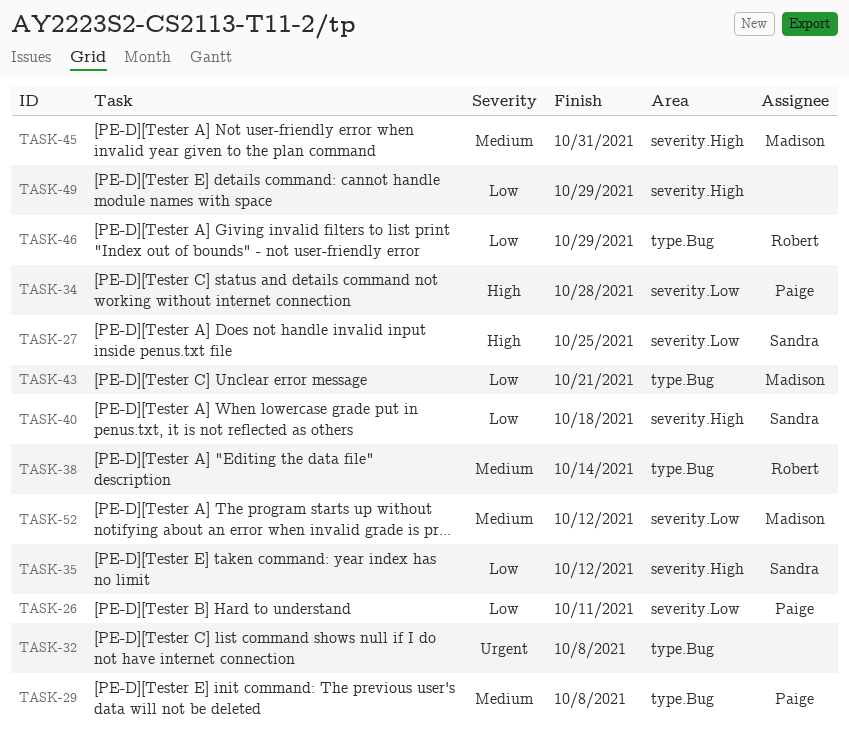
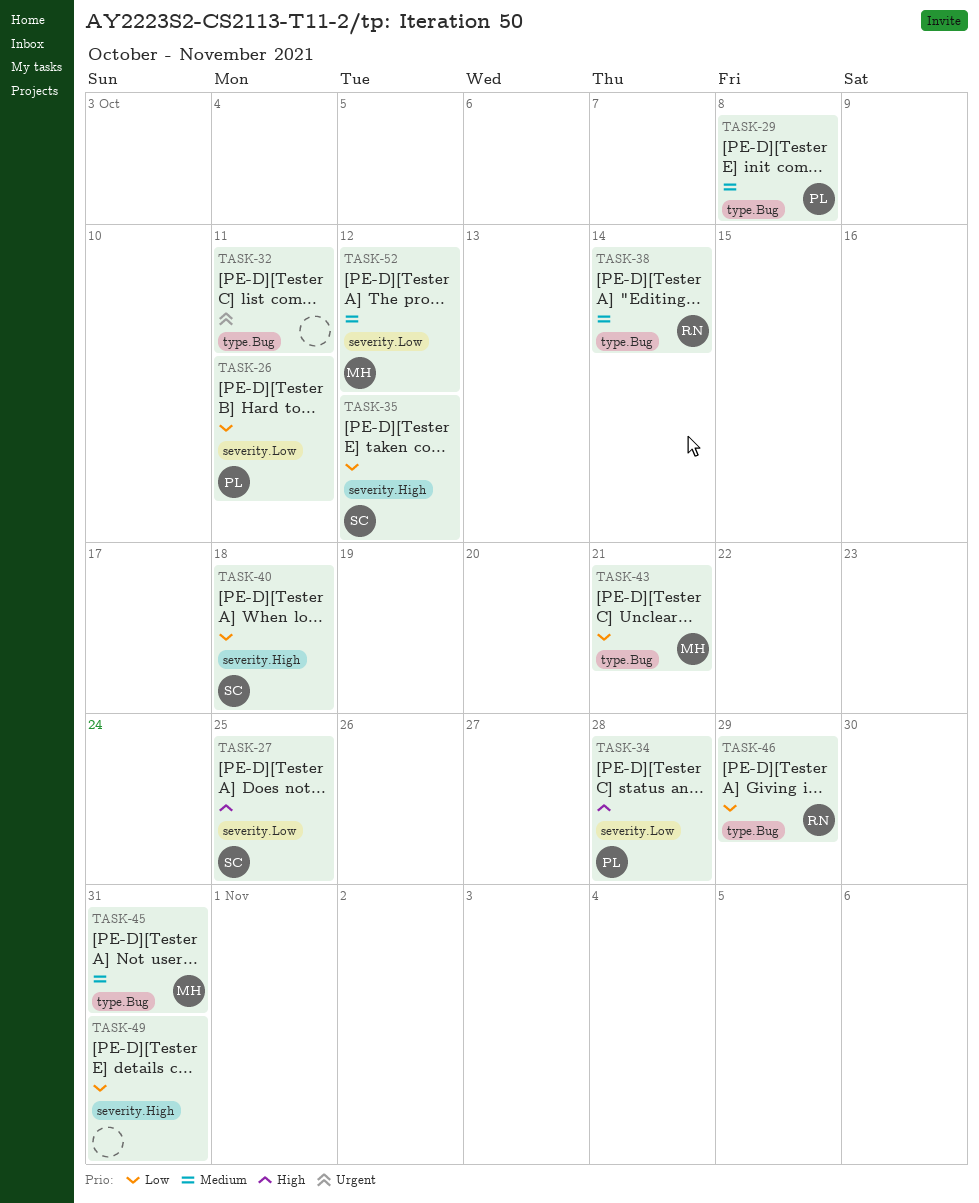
TASK-32, due: Oct 8 -> Oct 11
TASK-45, label: severity.High -> type.Bug
TASK-49, due: Oct 29 -> Oct 31

